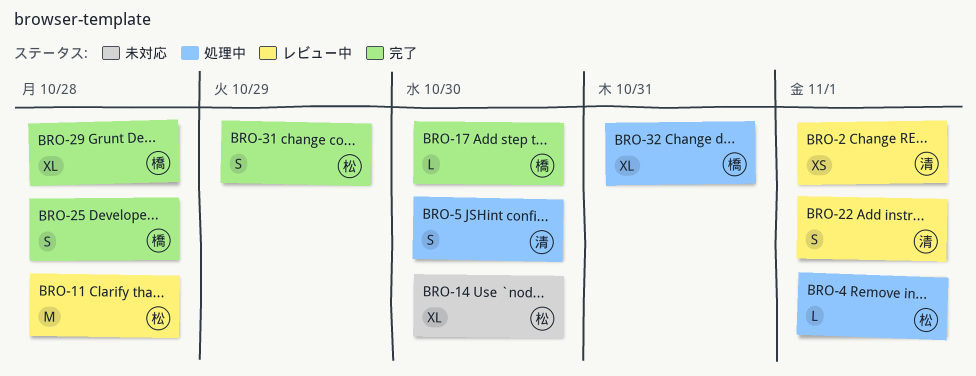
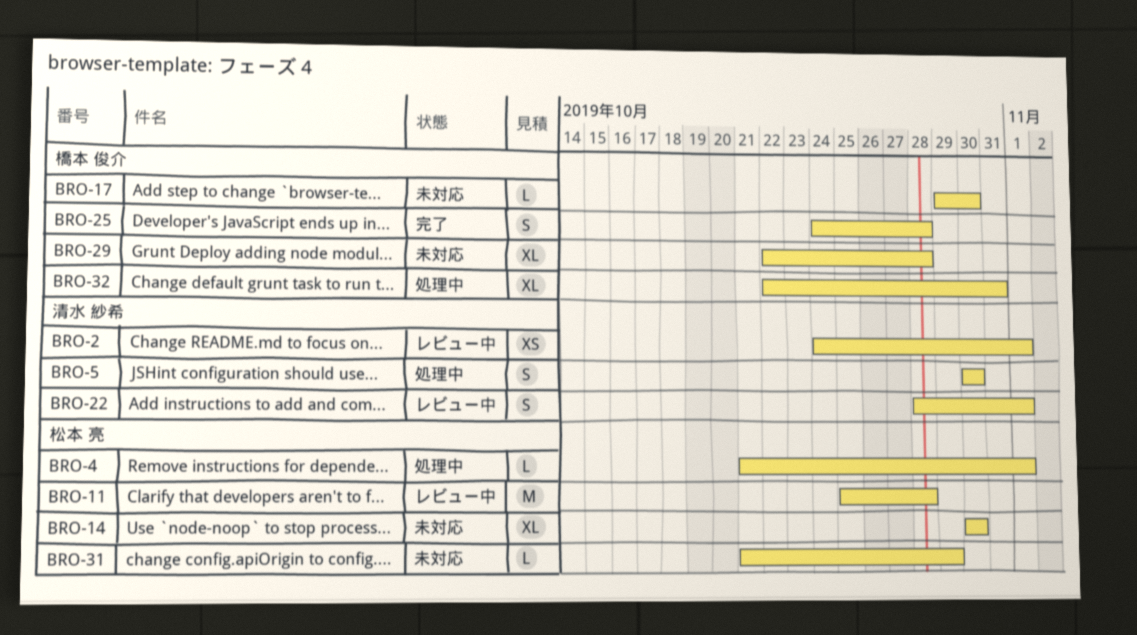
BRO-17, status: 完了 -> 未対応
BRO-29, status: 完了 -> 未対応
BRO-31, status: 完了 -> 未対応
BRO-31, estimate: S -> L

